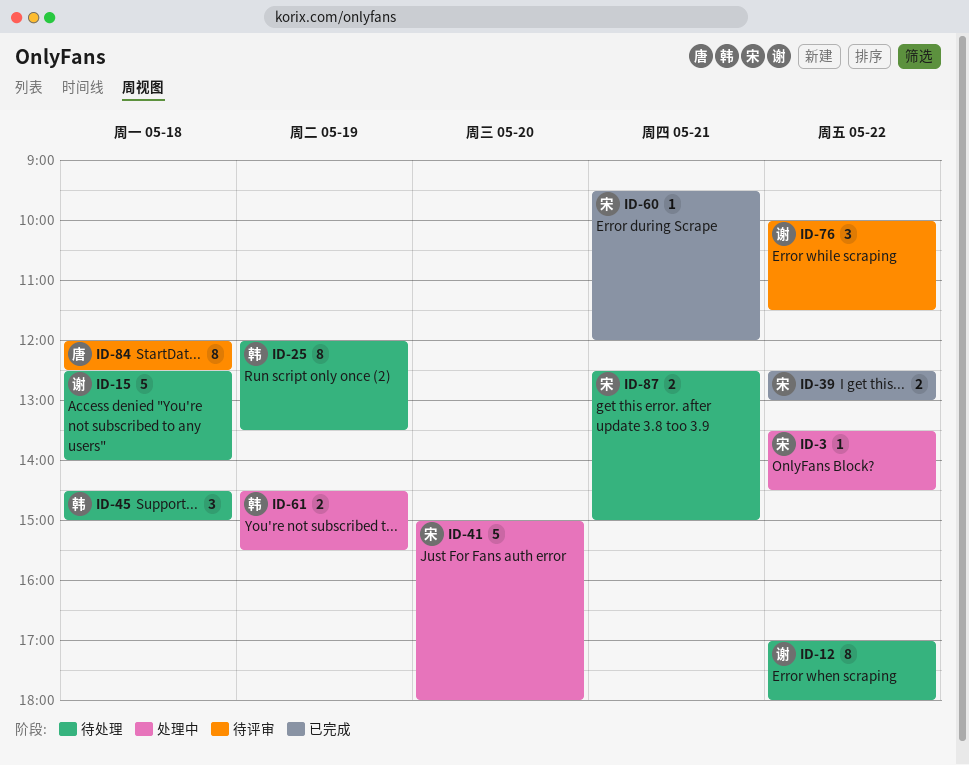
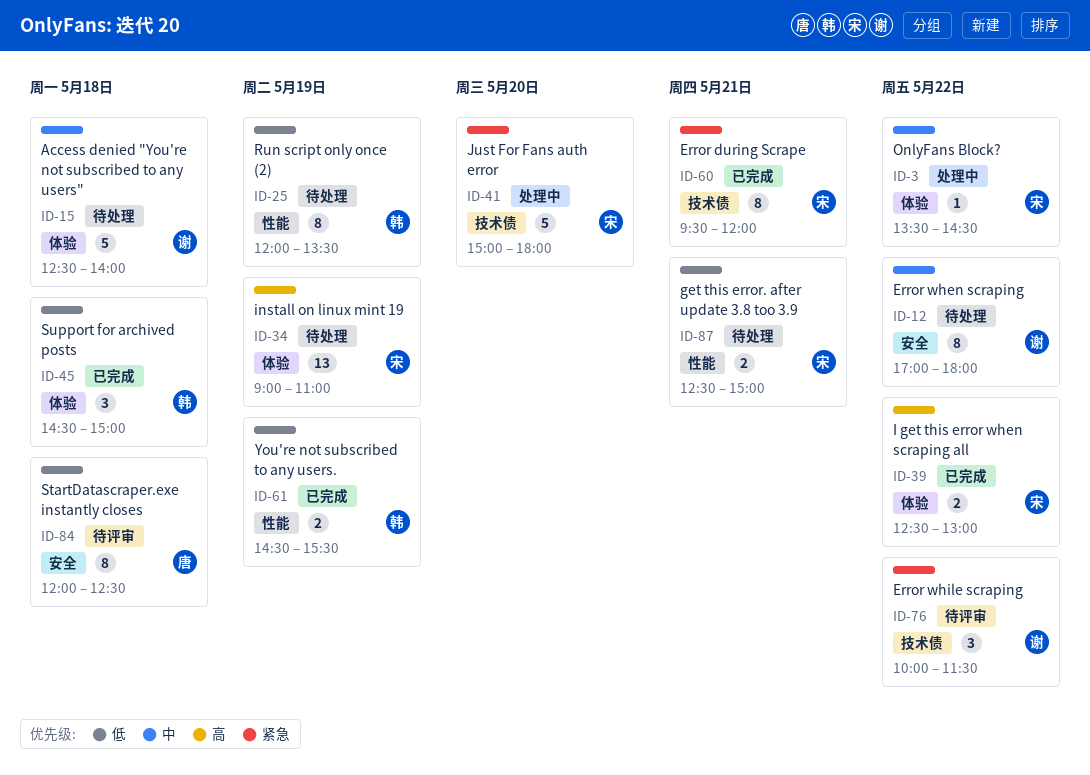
ID-34: none -> present
ID-45, status: 待处理 -> 已完成
ID-60, estimate: 1 -> 8
ID-61, status: 处理中 -> 已完成

